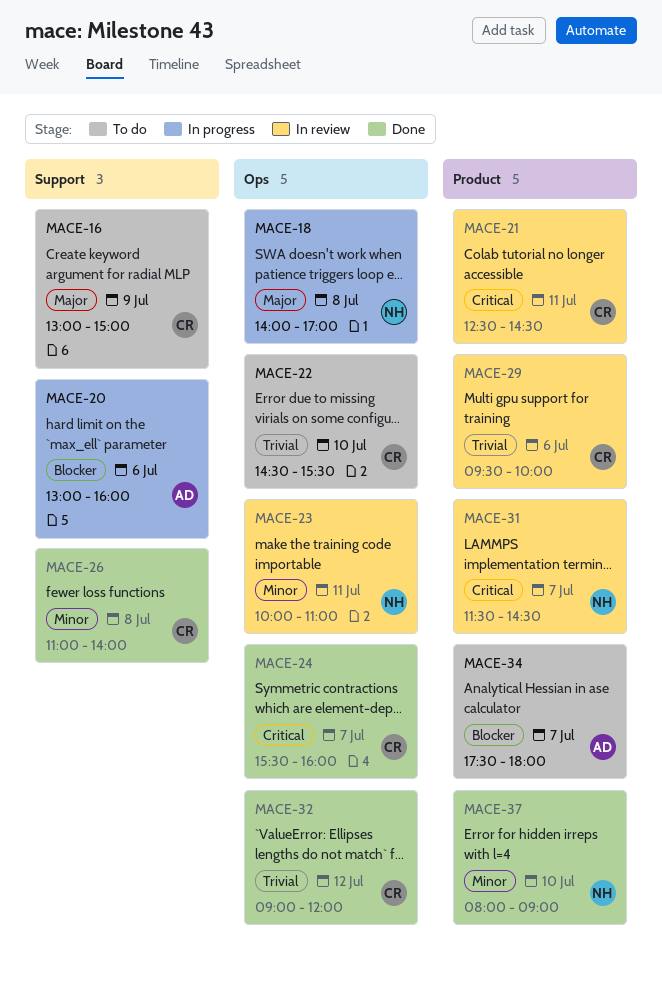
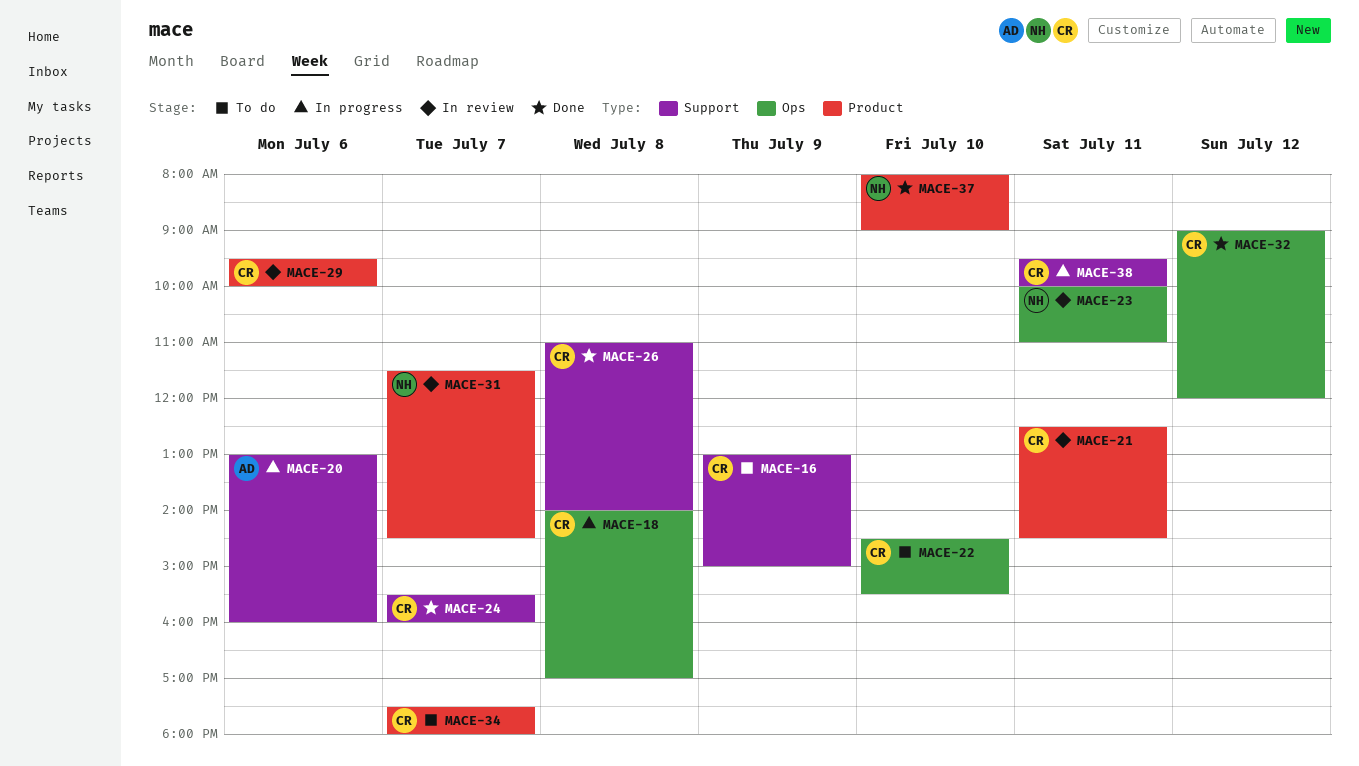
MACE-18, owner: NH -> CR
MACE-24, label: Ops -> Support
MACE-34, owner: AD -> CR
MACE-38: none -> present

